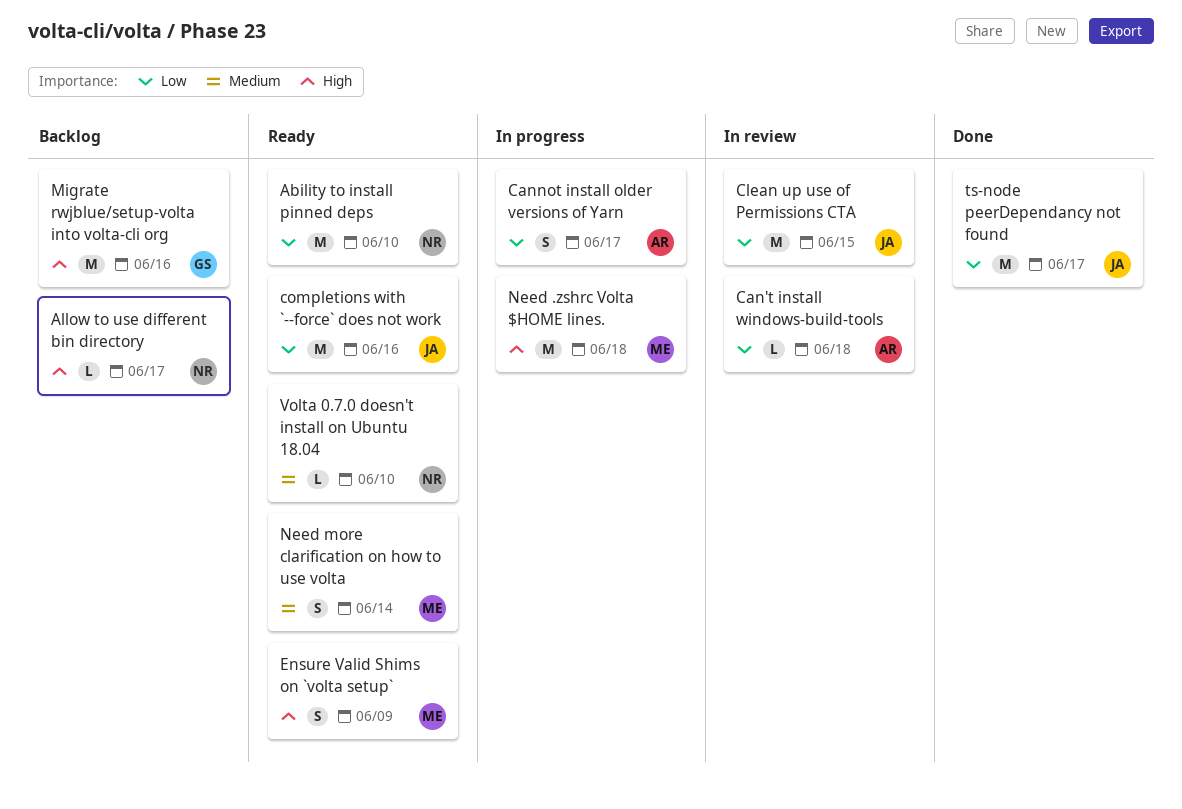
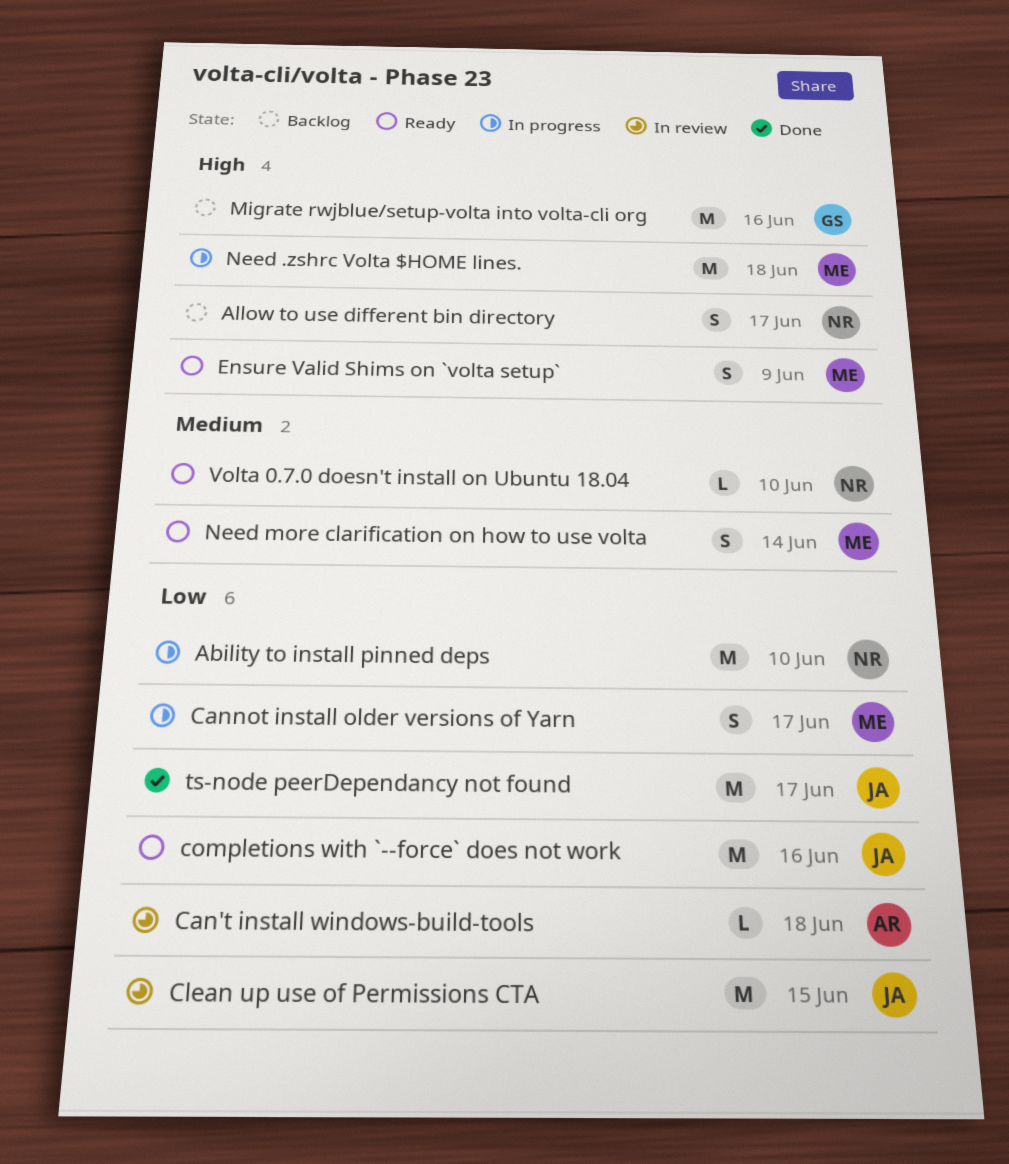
Ability to install pinned deps, status: Ready -> In progress
Allow to use different bin directory, estimate: L -> S
Cannot install older versions of Yarn, owner: AR -> ME

